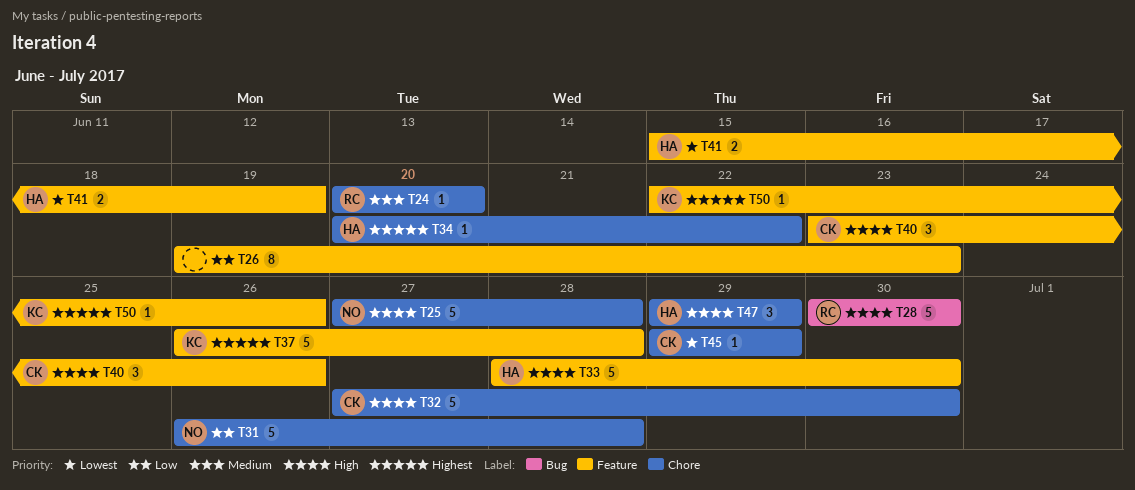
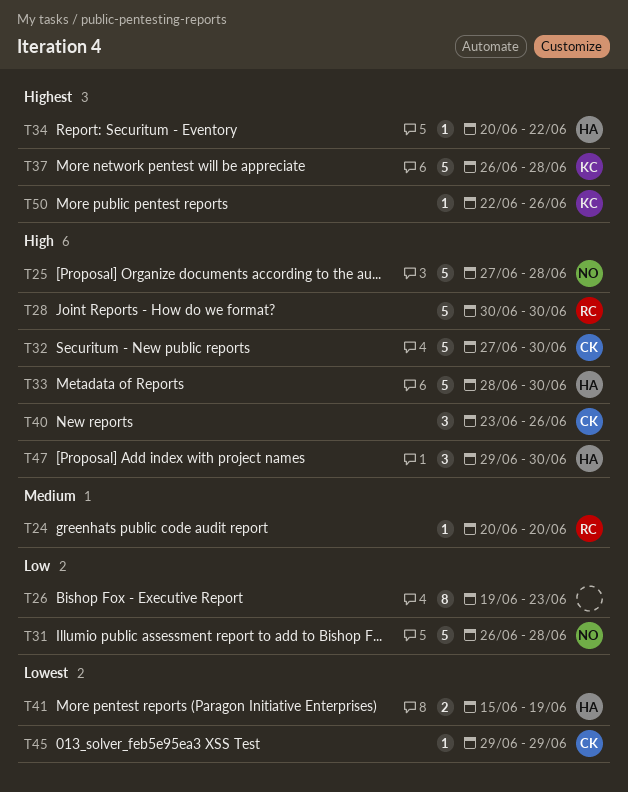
T47, due: Jun 29 -> Jun 30

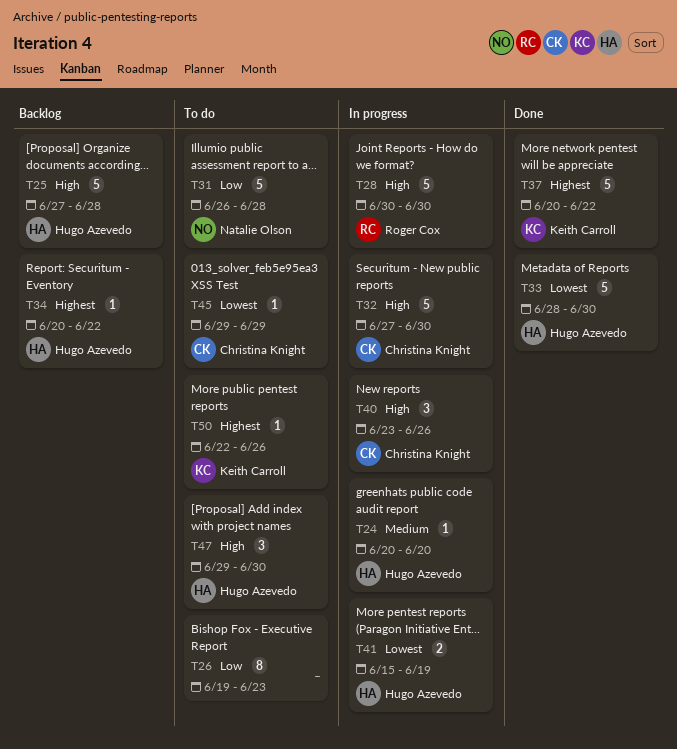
T24, owner: Roger Cox -> Hugo Azevedo
T25, owner: Natalie Olson -> Hugo Azevedo
T33, priority: High -> Lowest
T37, start: Jun 26 -> Jun 20
T37, due: Jun 28 -> Jun 22

